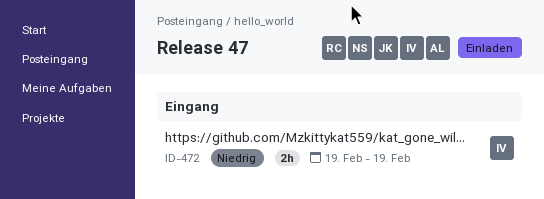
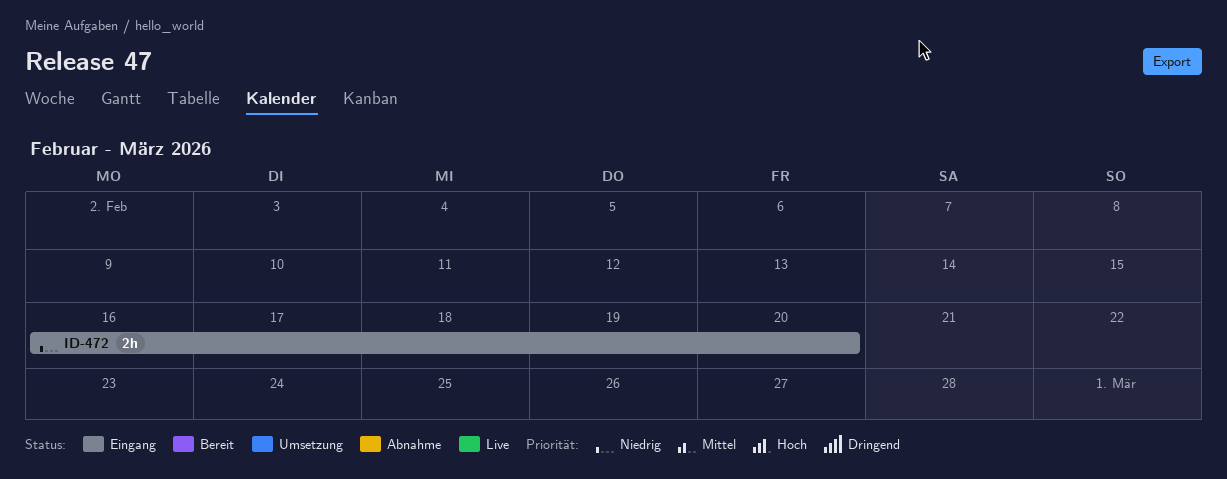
ID-472, start: Feb 19 -> Feb 16
ID-472, due: Feb 19 -> Feb 20

